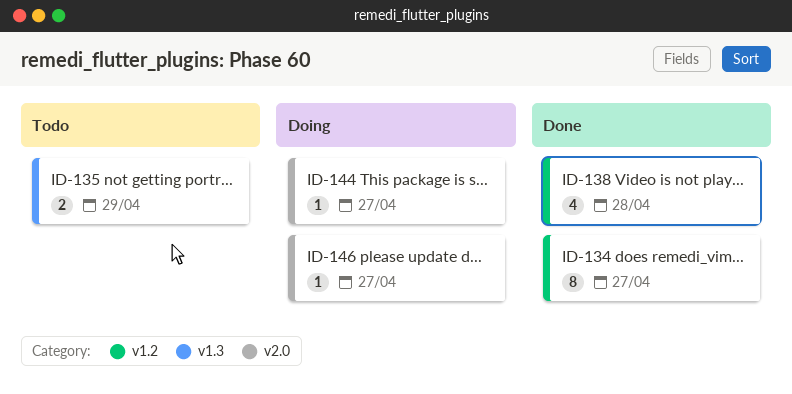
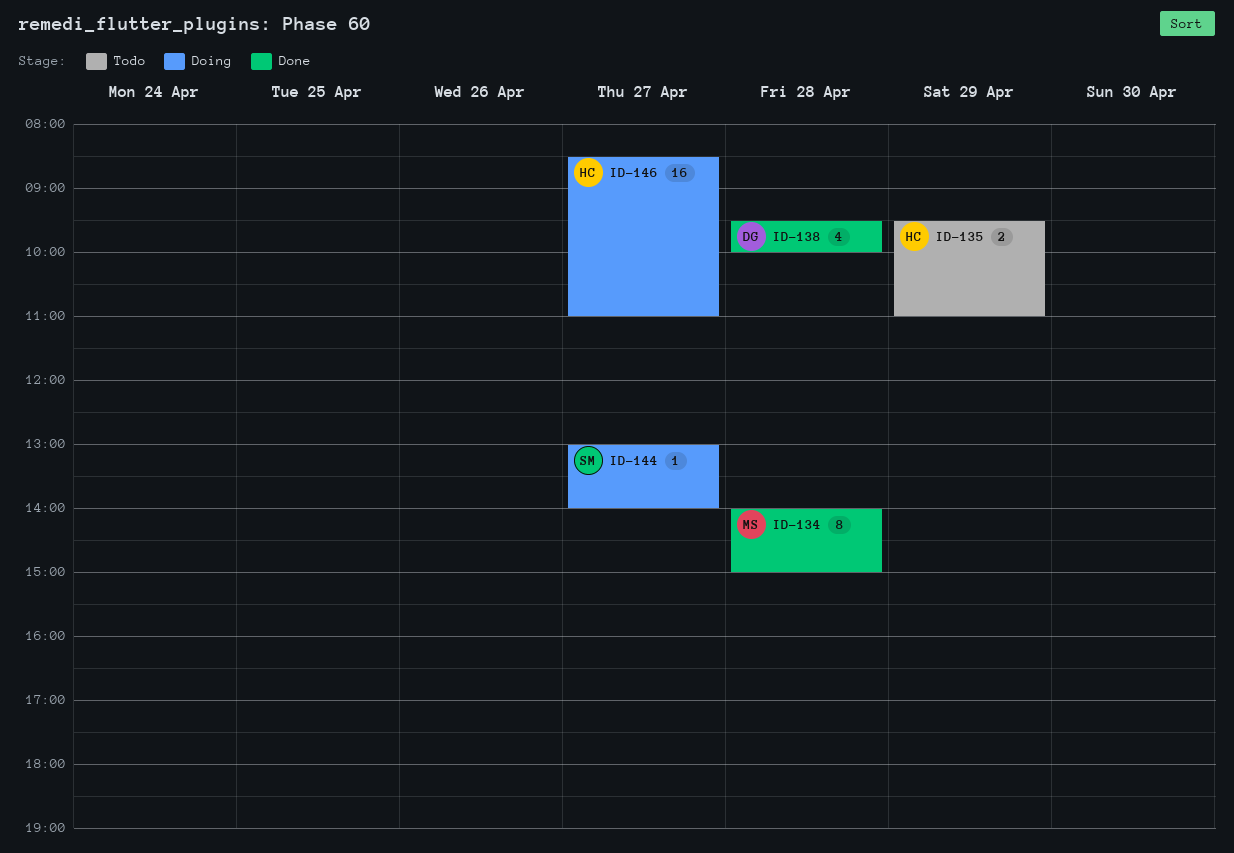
ID-134, day: Apr 27 -> Apr 28
ID-146, estimate: 1 -> 16

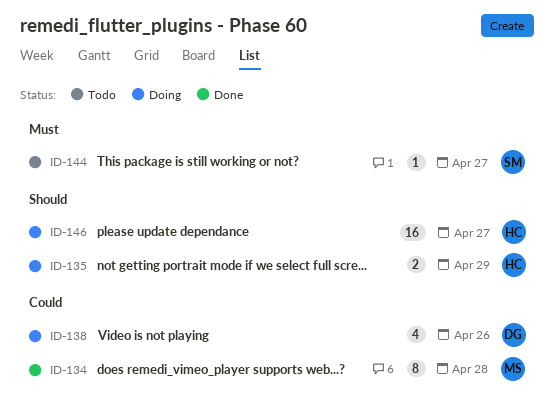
ID-135, status: Todo -> Doing
ID-138, status: Done -> Doing
ID-138, day: Apr 28 -> Apr 26
ID-144, status: Doing -> Todo

